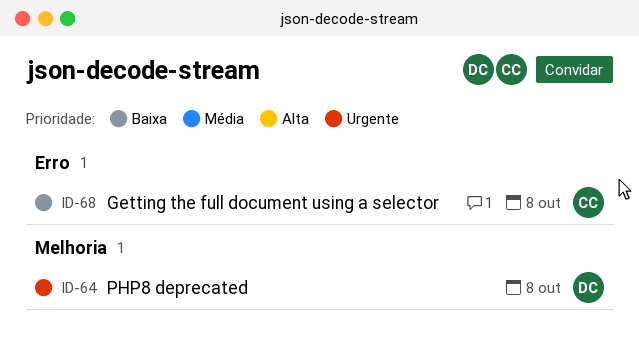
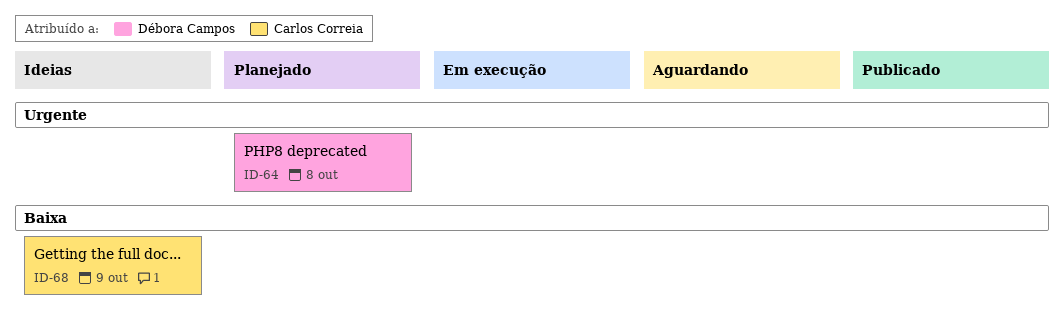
ID-68, due: Oct 8 -> Oct 9

